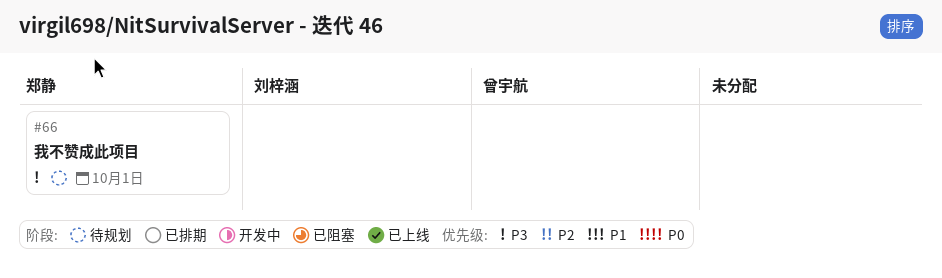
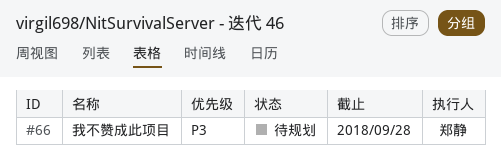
#66, due: Oct 1 -> Sep 28

